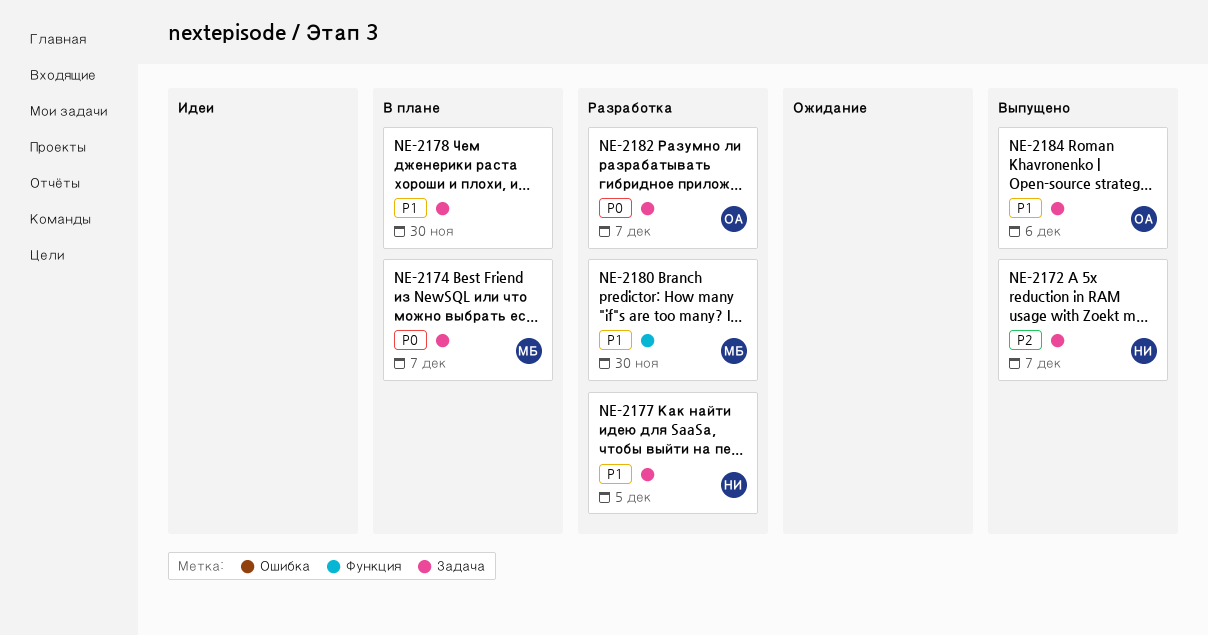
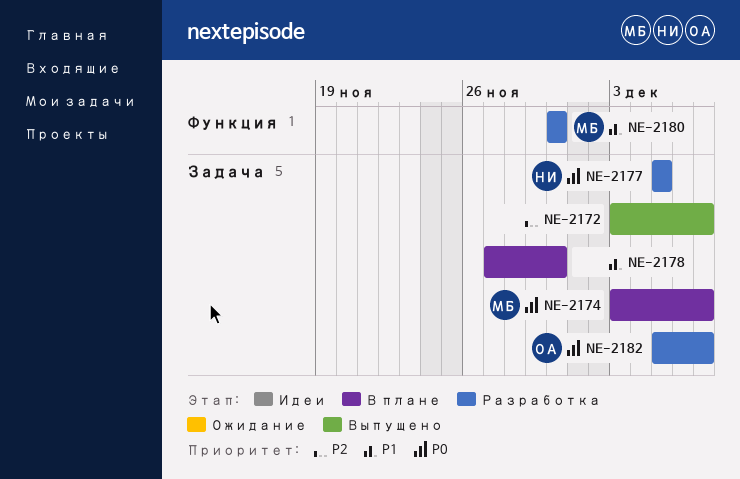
NE-2172, owner: НИ -> none
NE-2177, priority: P1 -> P0
NE-2184: present -> none

